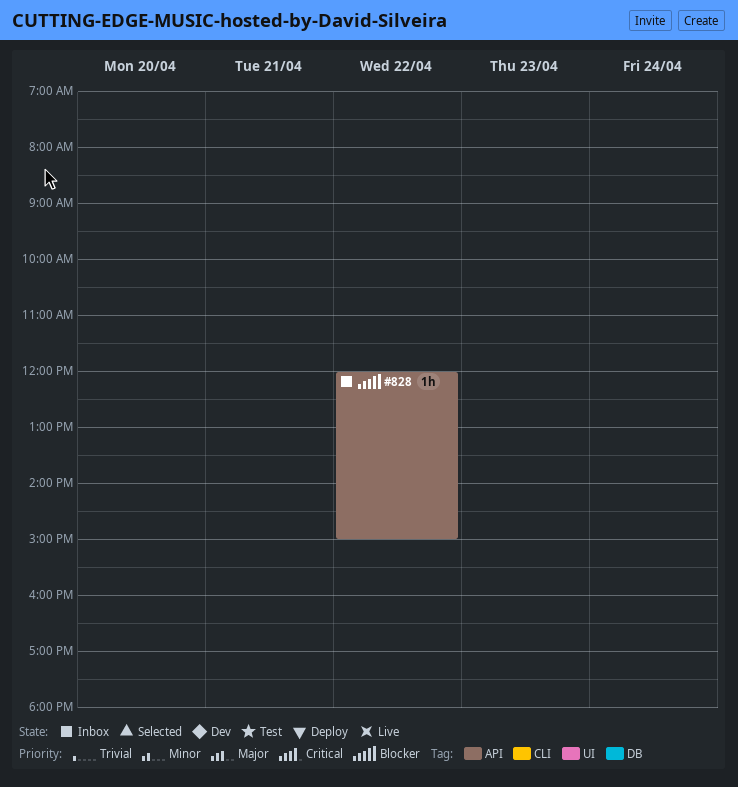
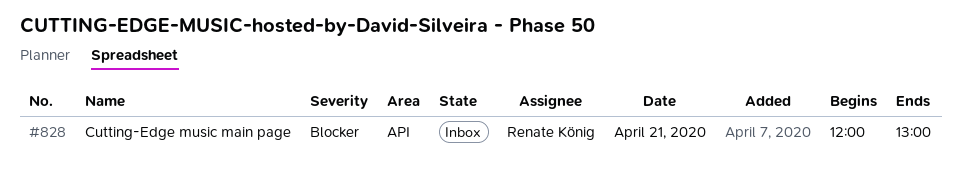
#828, day: Apr 22 -> Apr 21
#828, ends: 15:00 -> 13:00

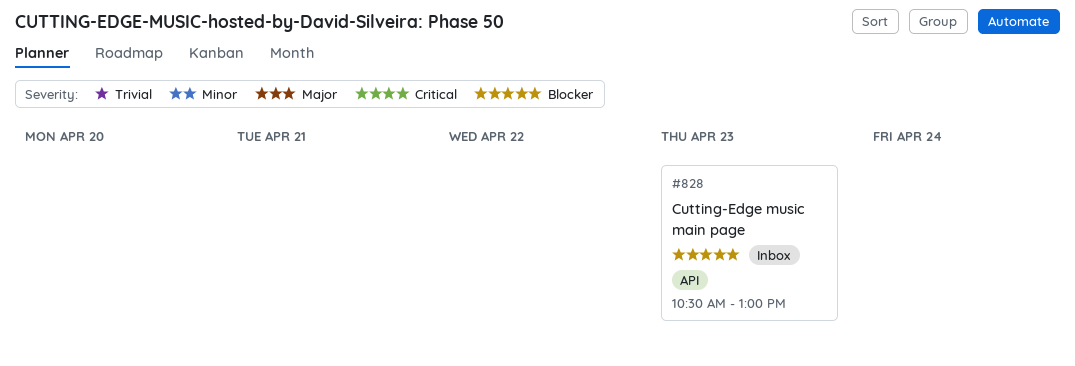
#828, day: Apr 21 -> Apr 23
#828, begins: 12:00 -> 10:30

